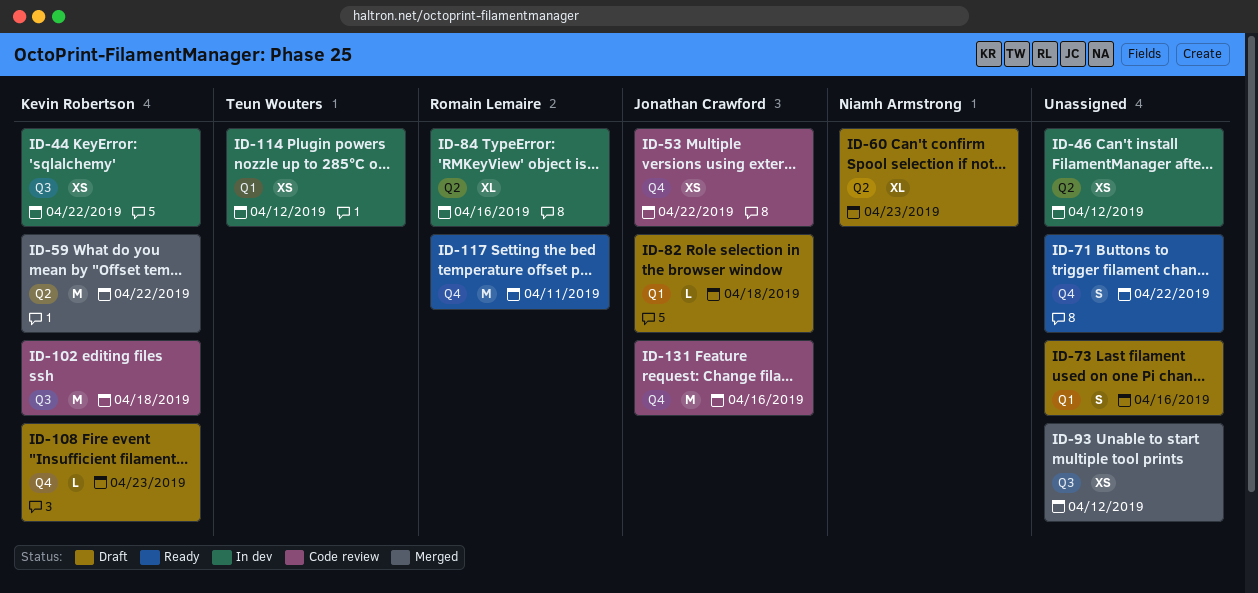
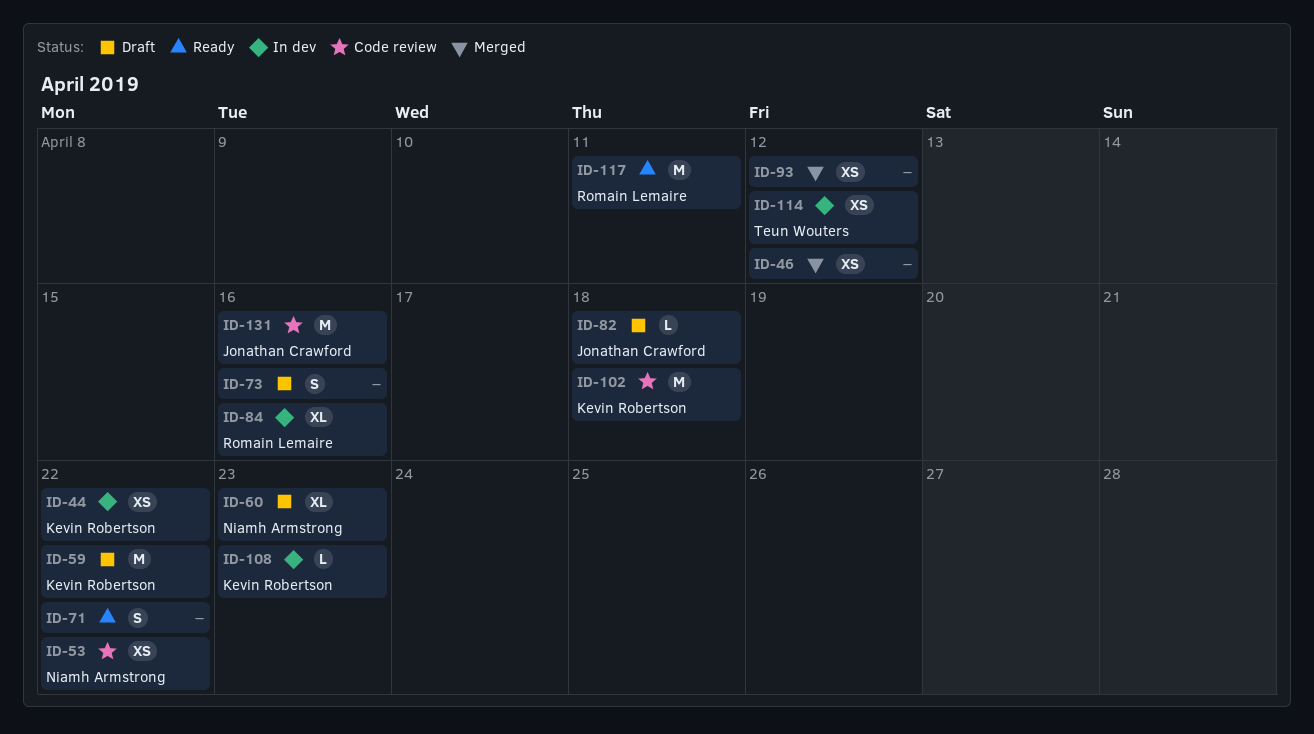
ID-46, status: In dev -> Merged
ID-53, owner: Jonathan Crawford -> Niamh Armstrong
ID-59, status: Merged -> Draft
ID-108, status: Draft -> In dev

